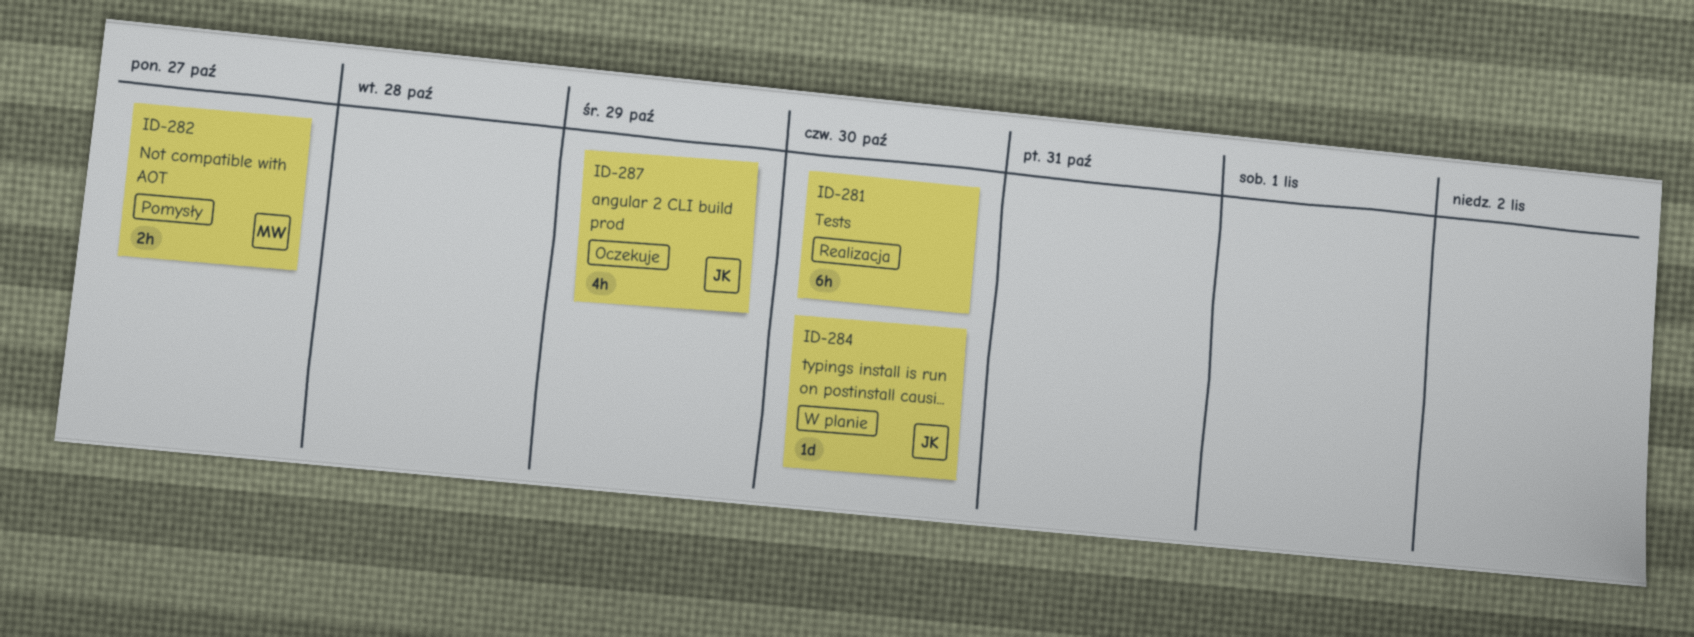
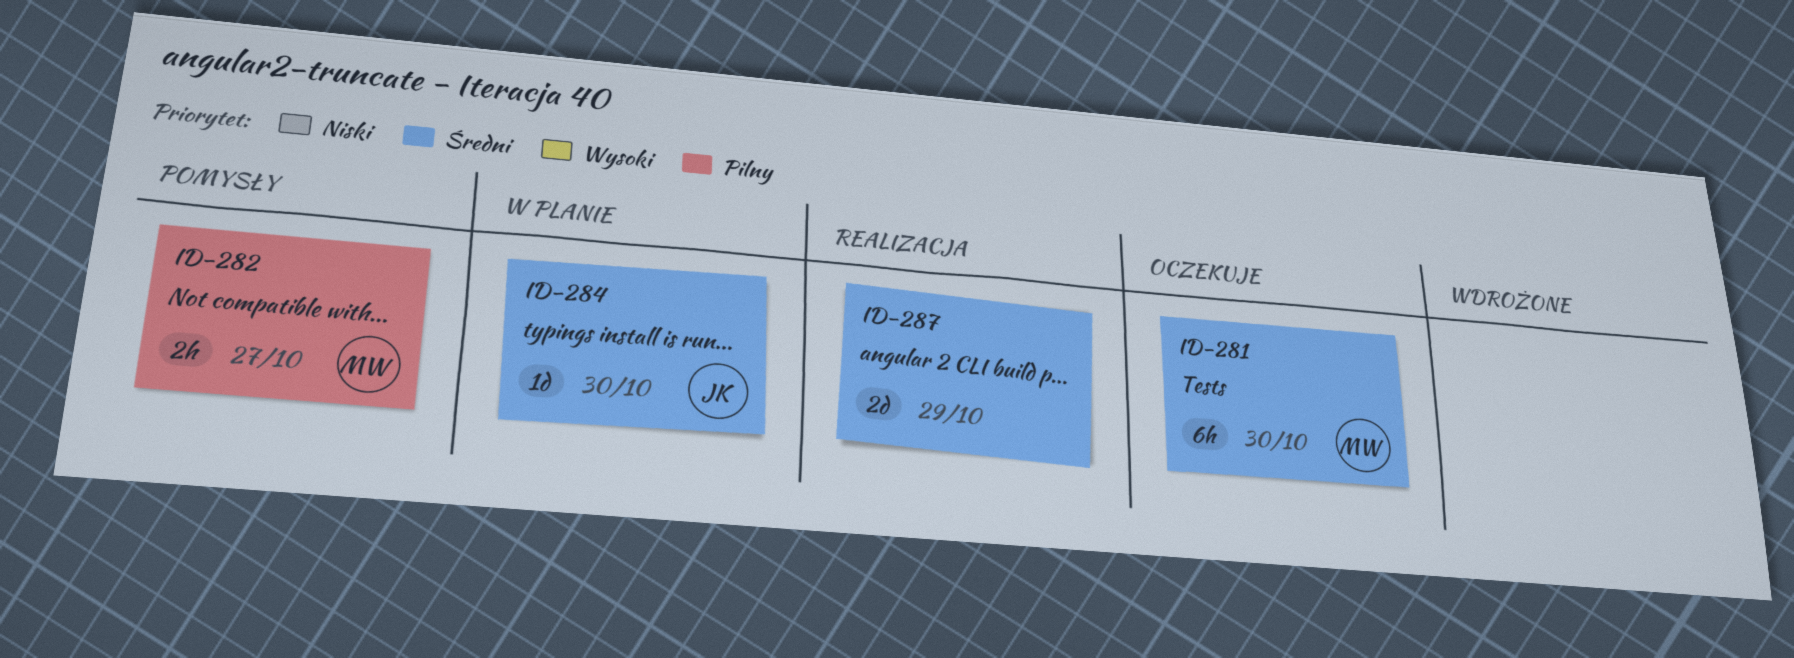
ID-281, status: Realizacja -> Oczekuje
ID-281, owner: none -> MW
ID-287, status: Oczekuje -> Realizacja
ID-287, owner: JK -> none
ID-287, estimate: 4h -> 2d

